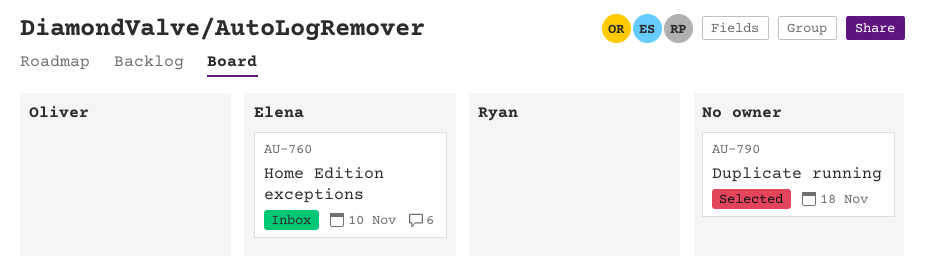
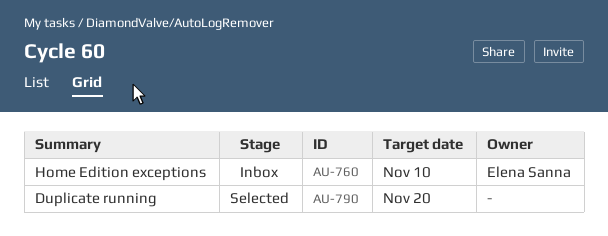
AU-790, due: Nov 18 -> Nov 20

